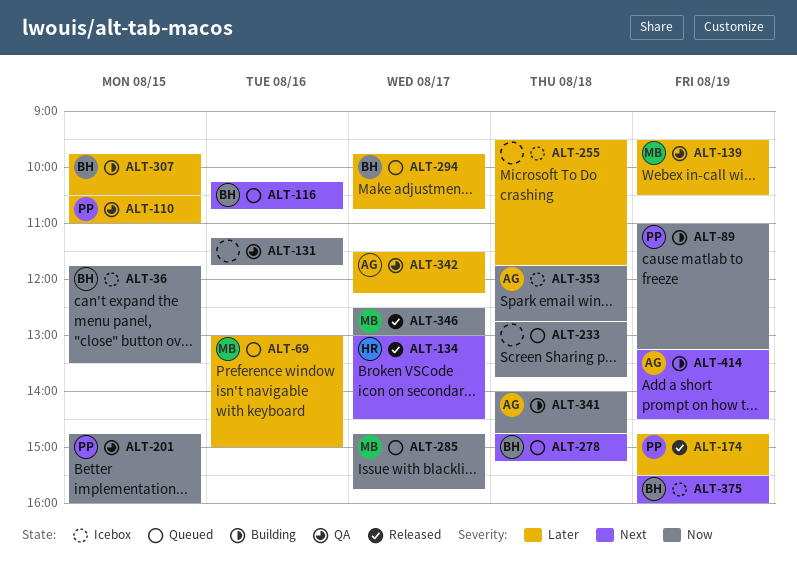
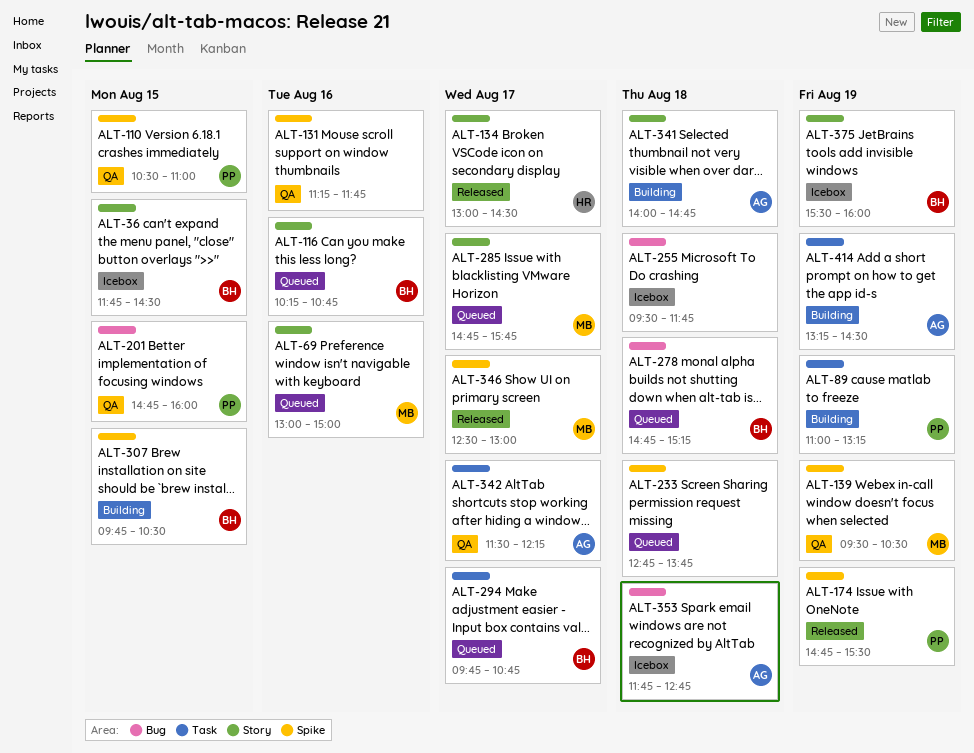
ALT-36, ends: 13:30 -> 14:30

